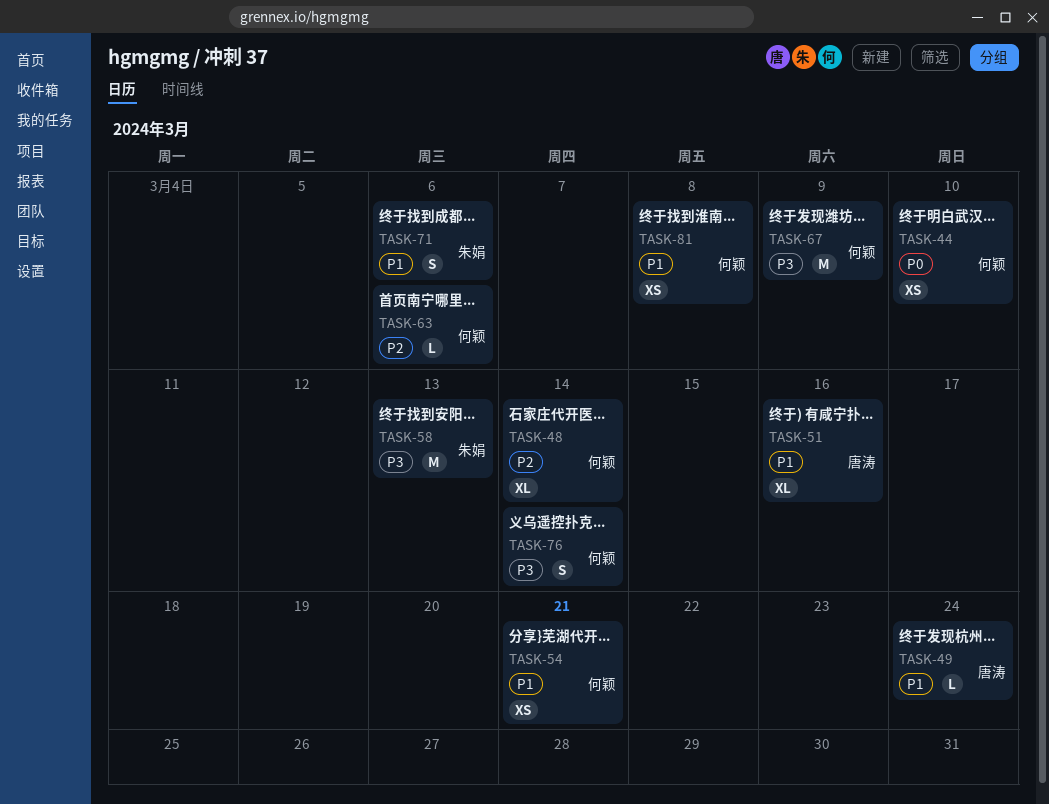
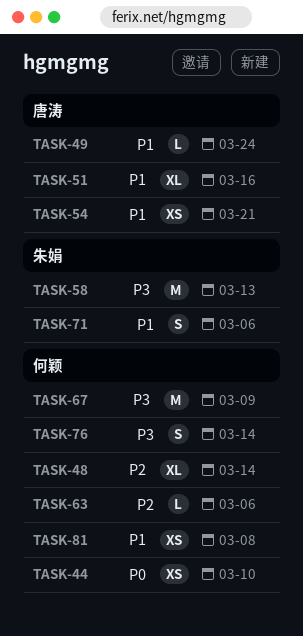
TASK-54, owner: 何颖 -> 唐涛

